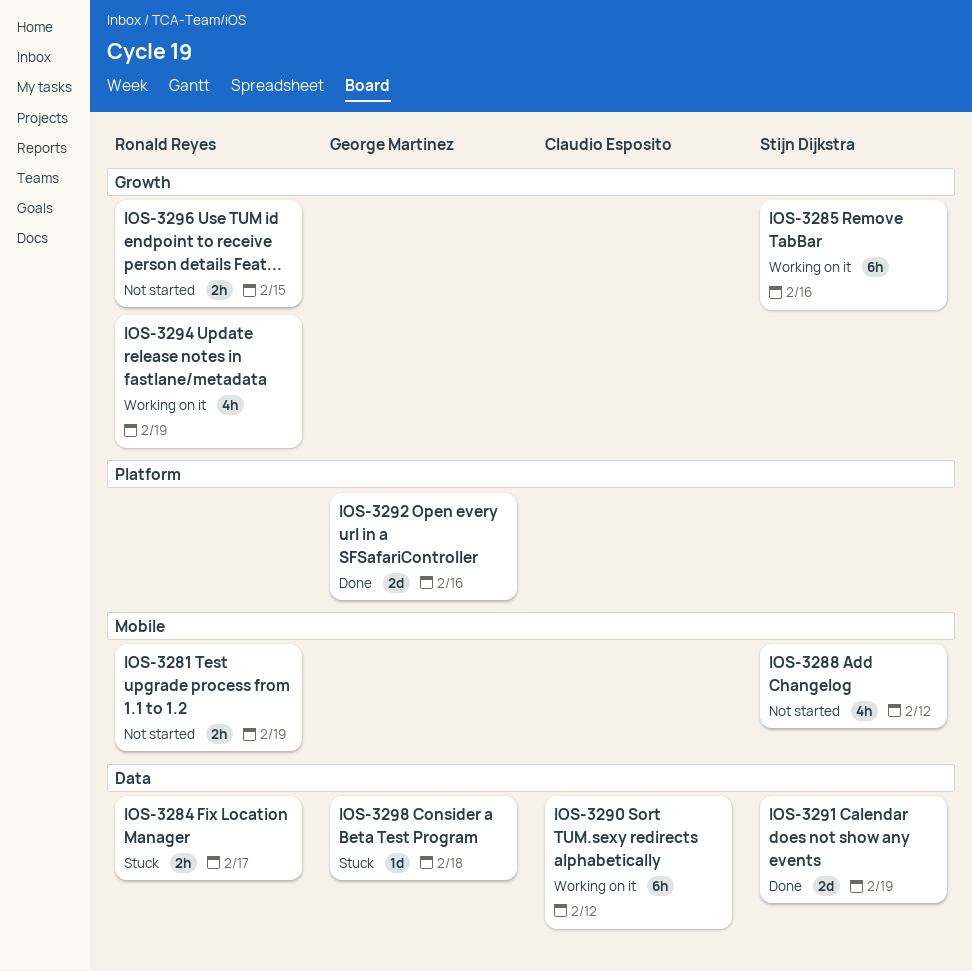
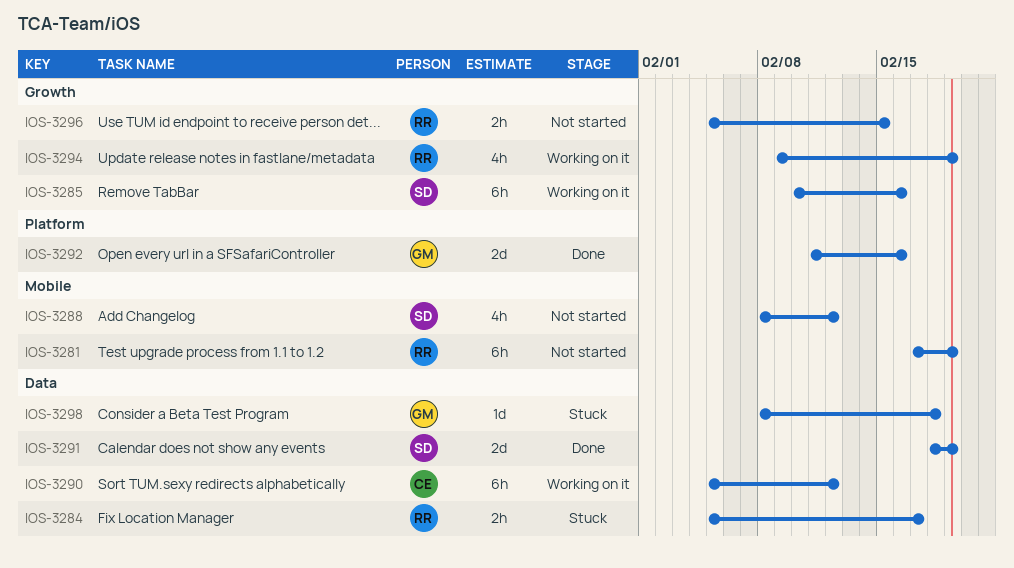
IOS-3281, estimate: 2h -> 6h

